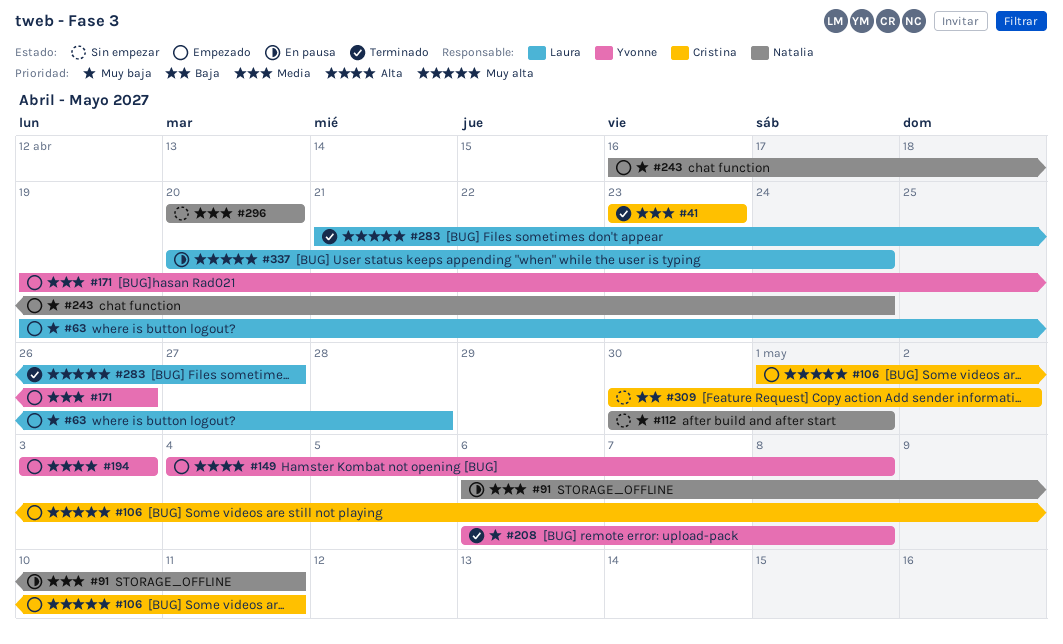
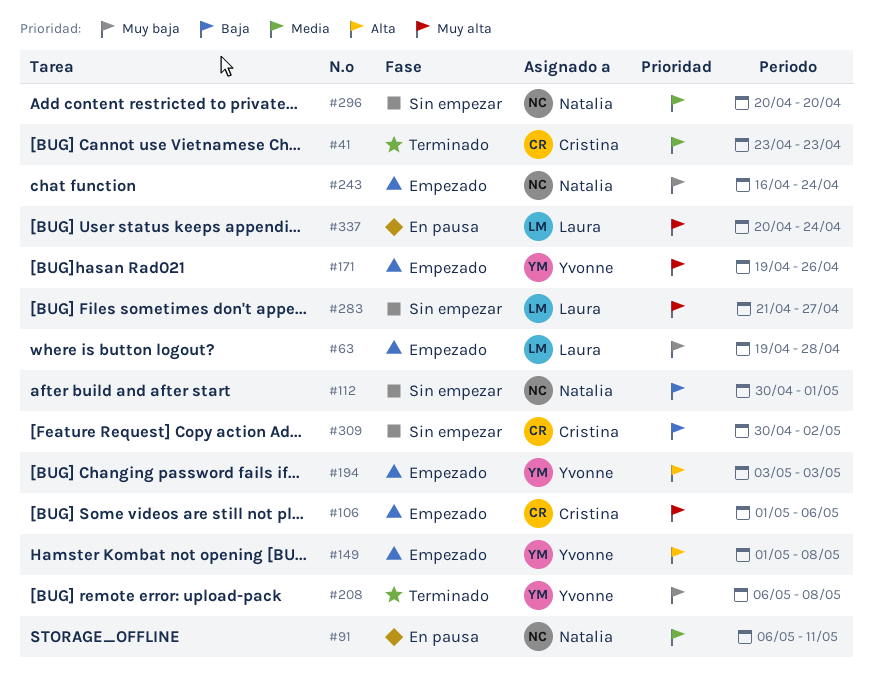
#106, due: May 11 -> May 6
#112, priority: Muy baja -> Baja
#149, start: May 4 -> May 1
#171, priority: Media -> Muy alta
#283, status: Terminado -> Sin empezar

